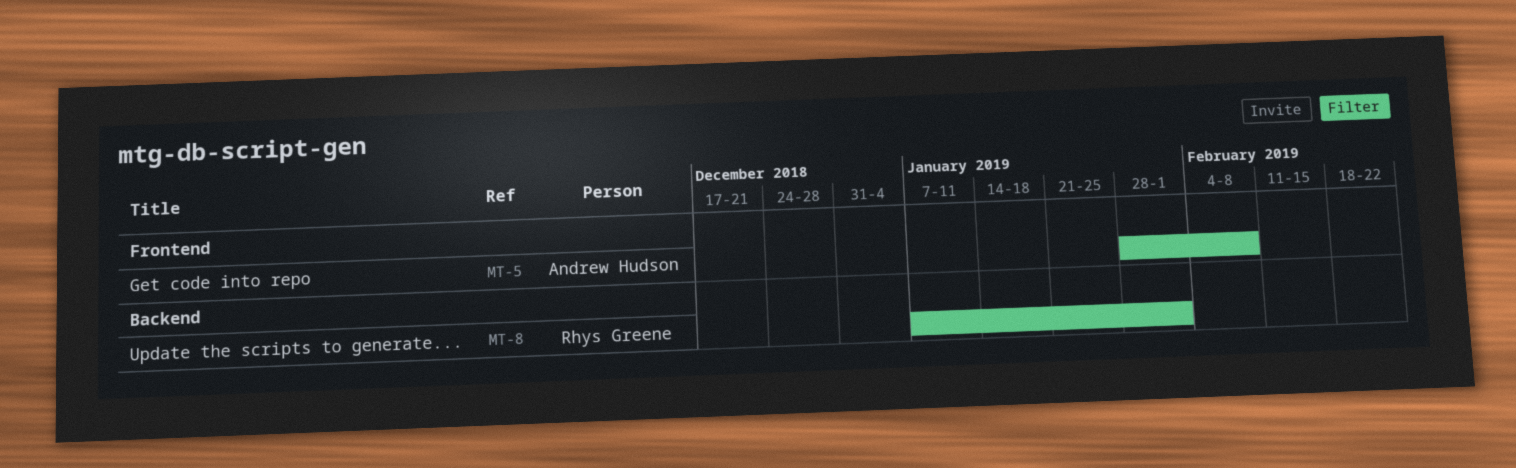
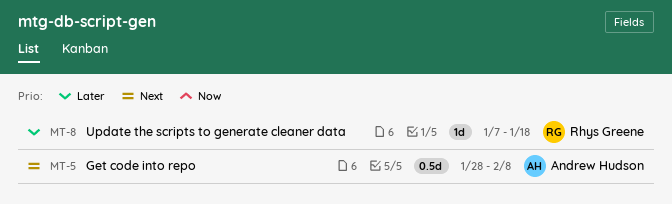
MT-8, due: Feb 1 -> Jan 18

